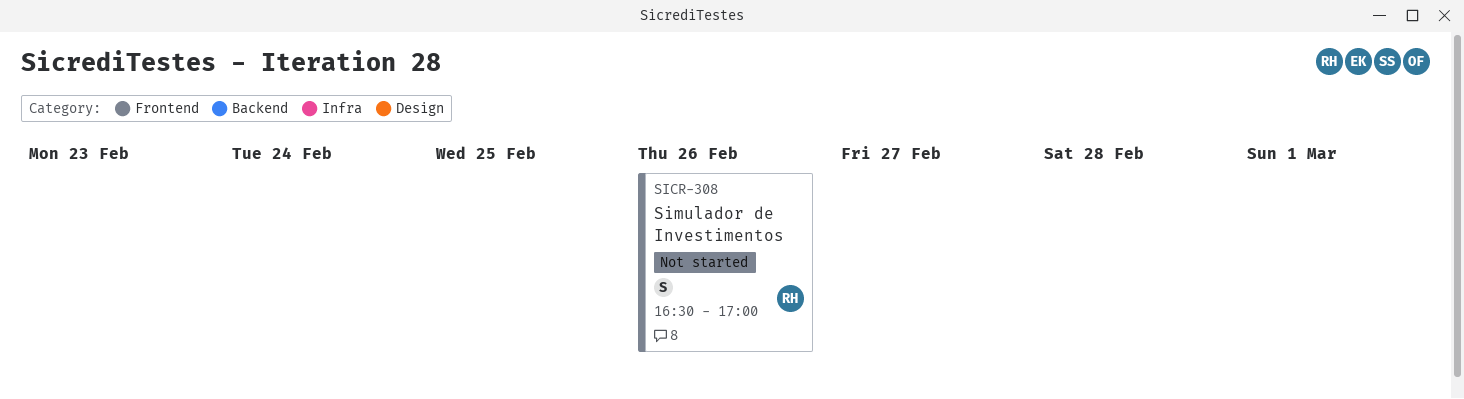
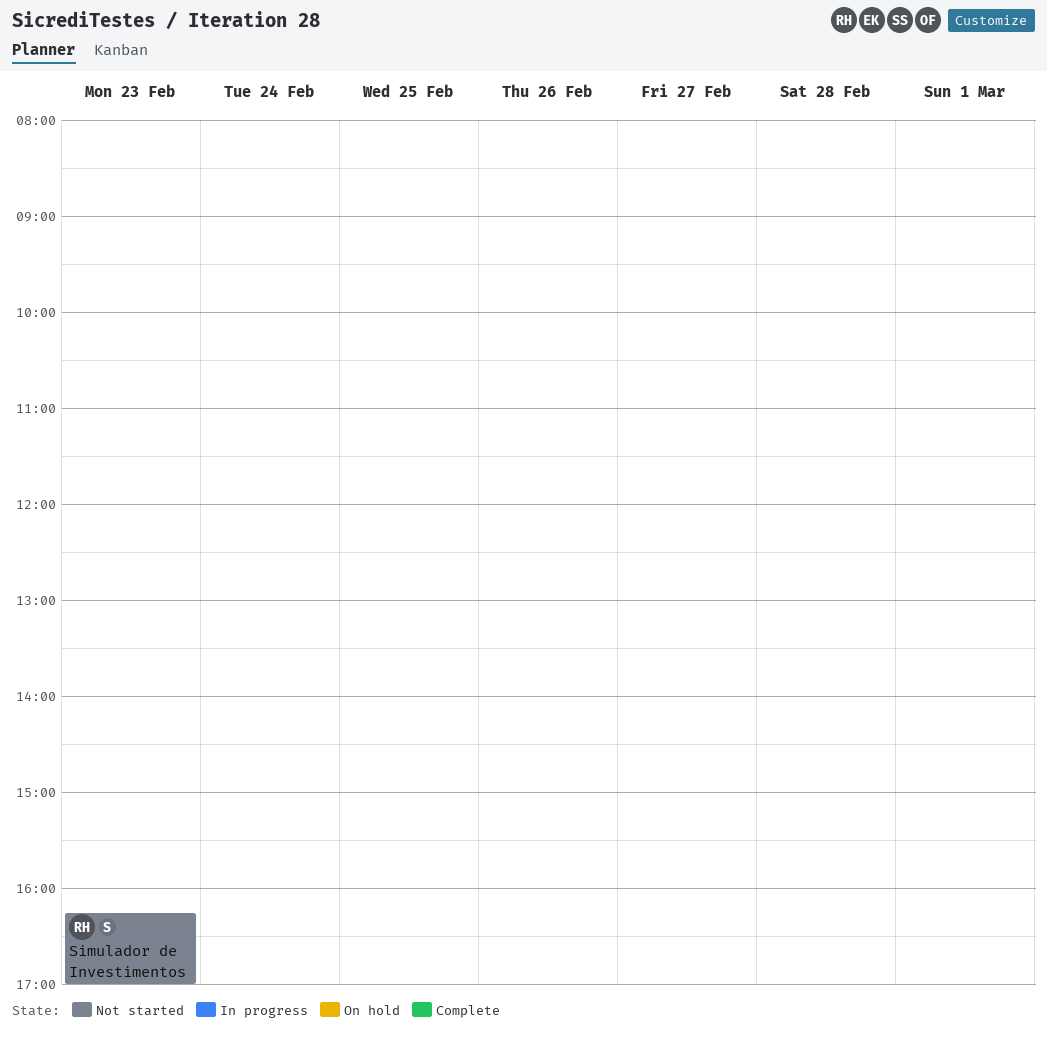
Simulador de Investimentos, day: Feb 26 -> Feb 23
Simulador de Investimentos, begins: 16:30 -> 16:15

